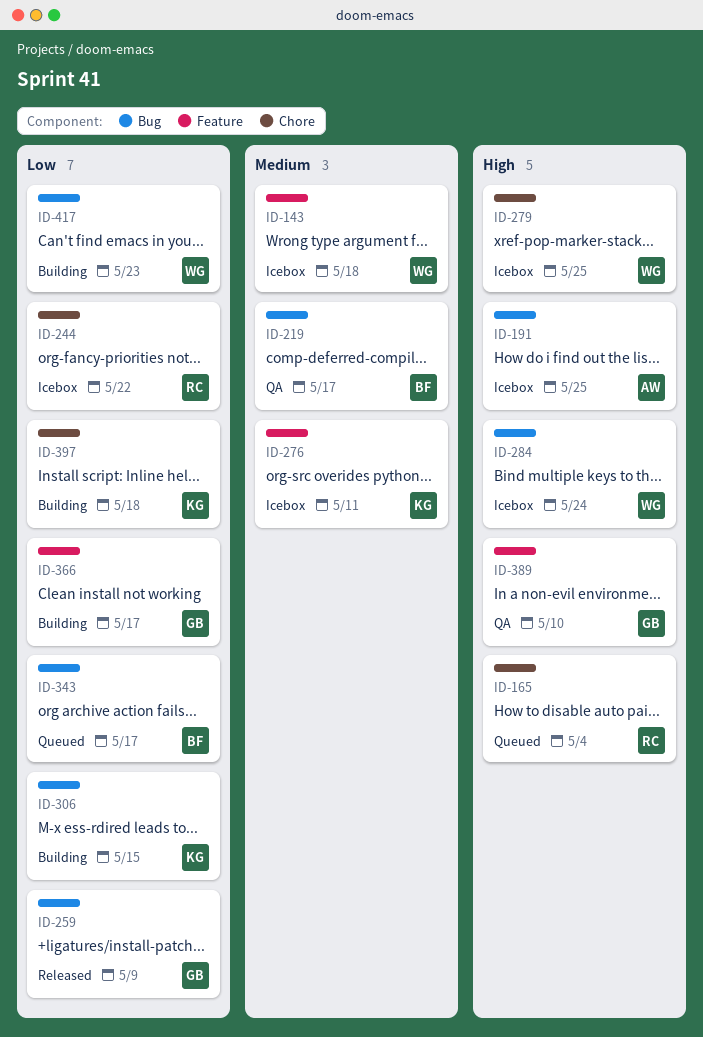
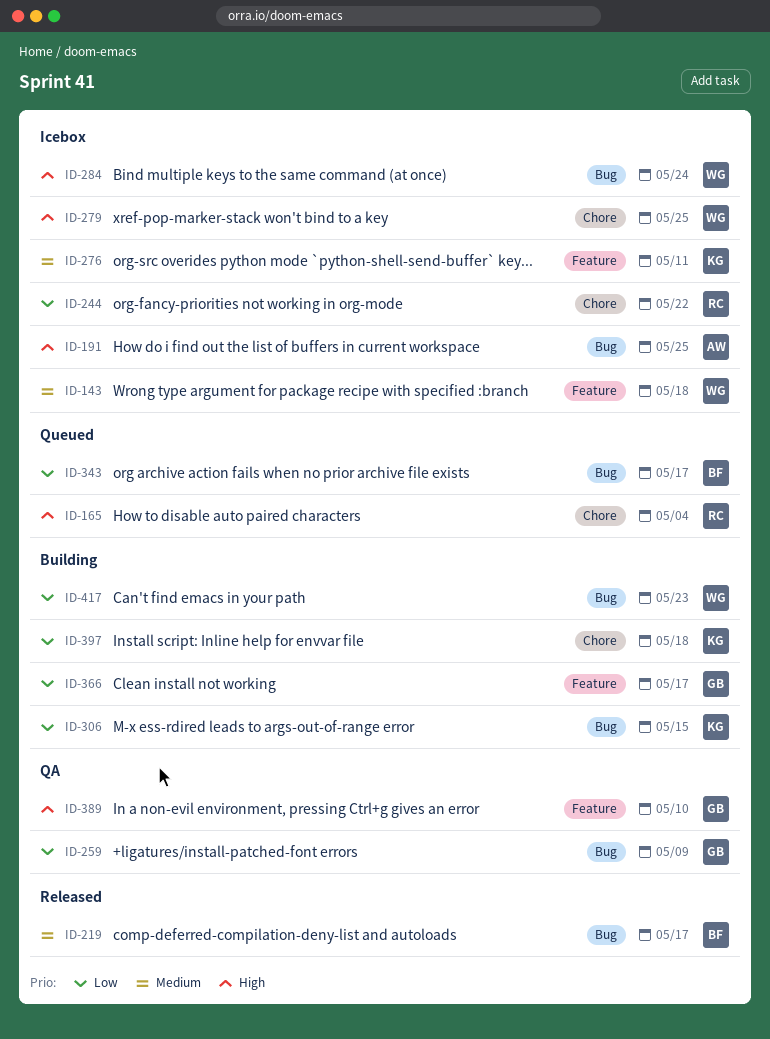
ID-219, status: QA -> Released
ID-259, status: Released -> QA

